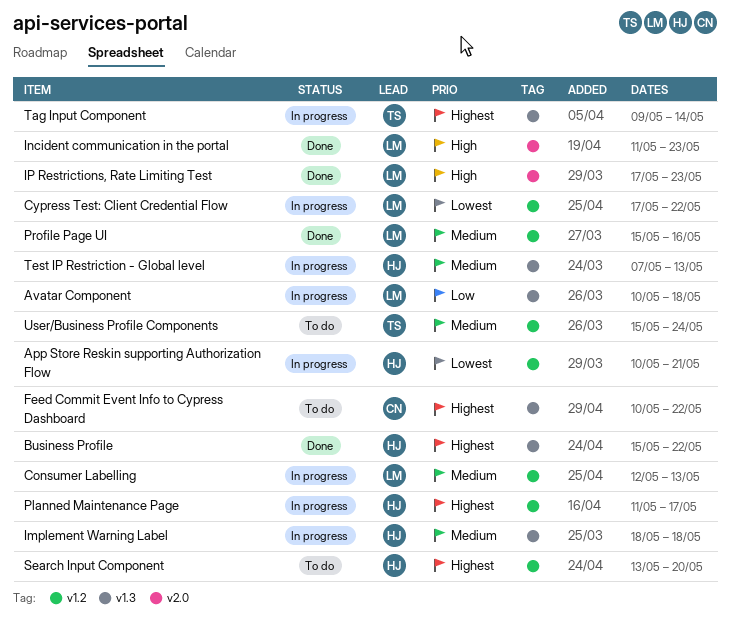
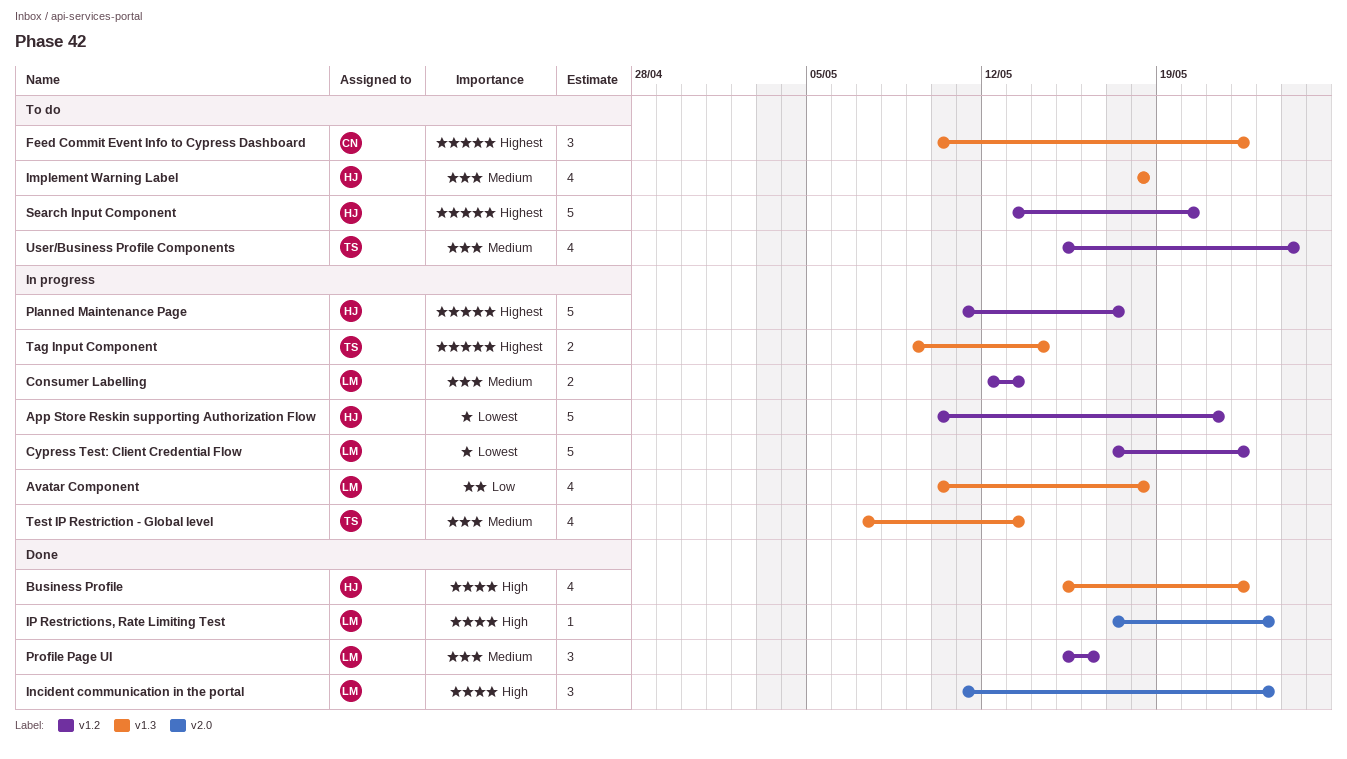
Business Profile, priority: Highest -> High
Implement Warning Label, status: In progress -> To do
Test IP Restriction - Global level, owner: HJ -> TS

